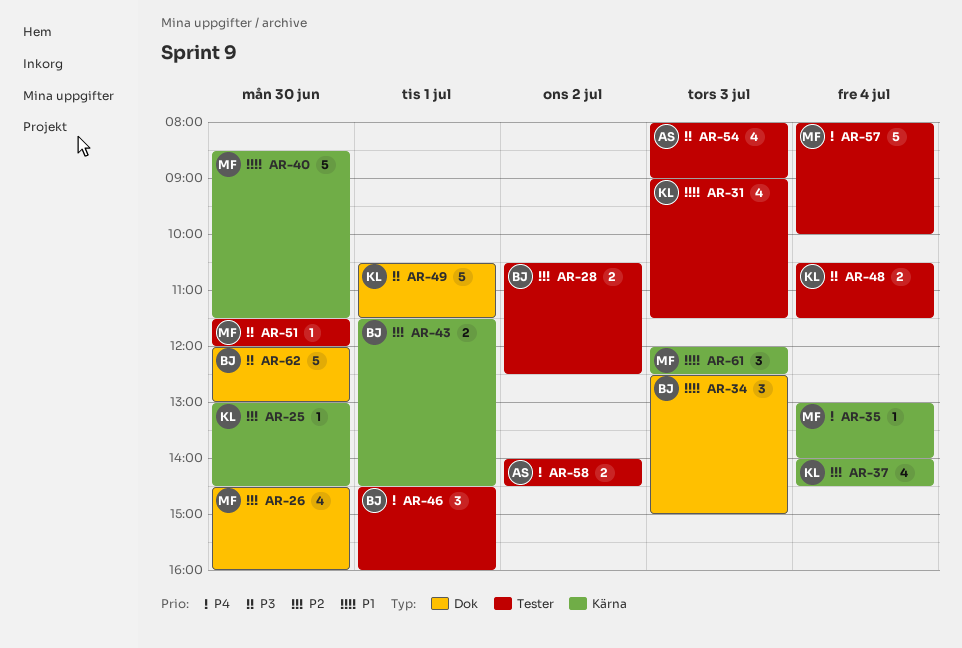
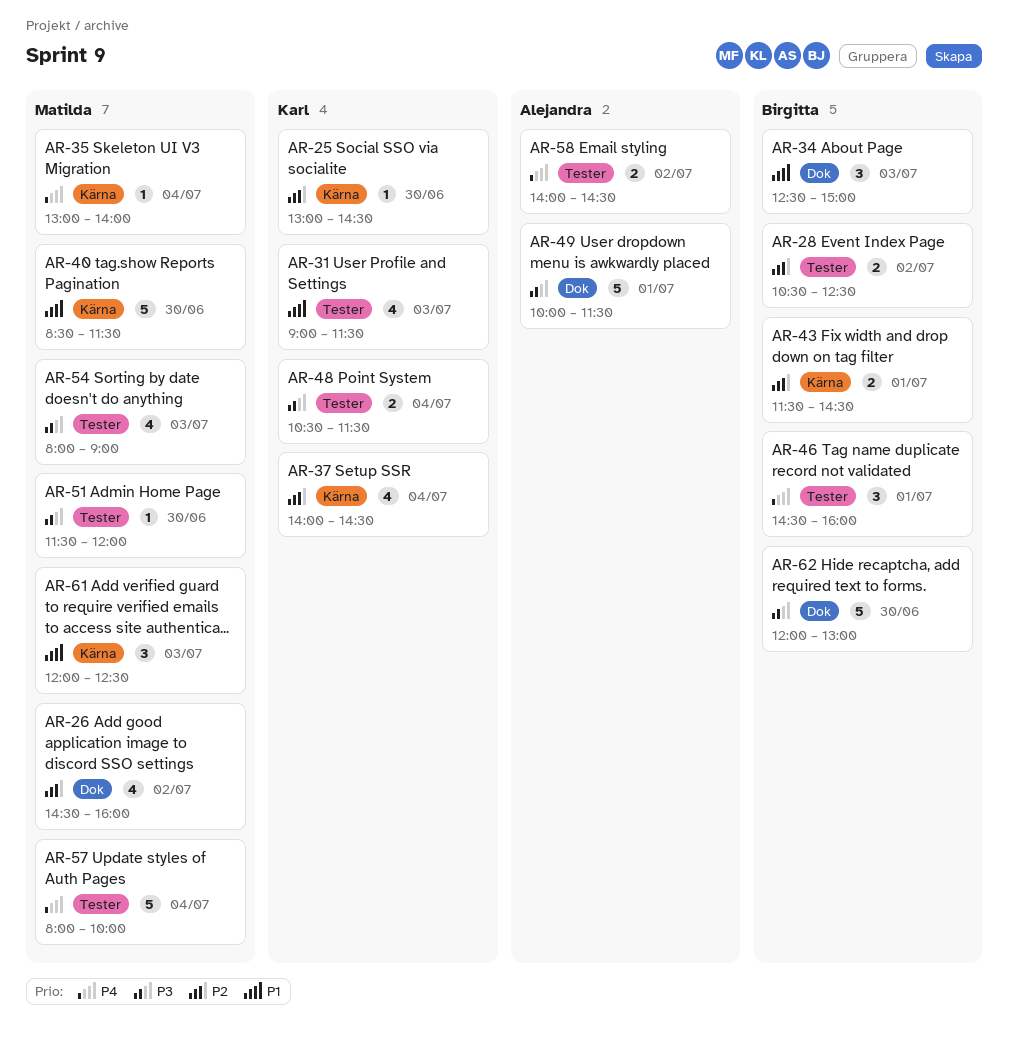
AR-26, day: Jun 30 -> Jul 2
AR-49, owner: Karl -> Alejandra
AR-49, begins: 10:30 -> 10:00
AR-54, owner: Alejandra -> Matilda

